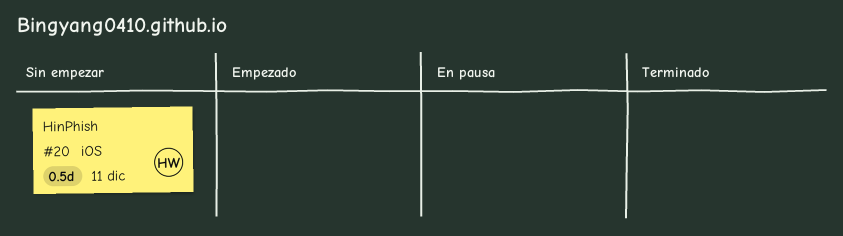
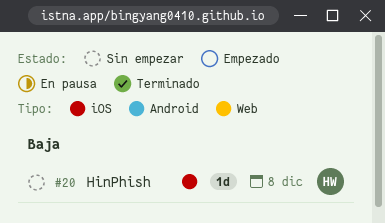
#20, estimate: 0.5d -> 1d
#20, due: Dec 11 -> Dec 8

